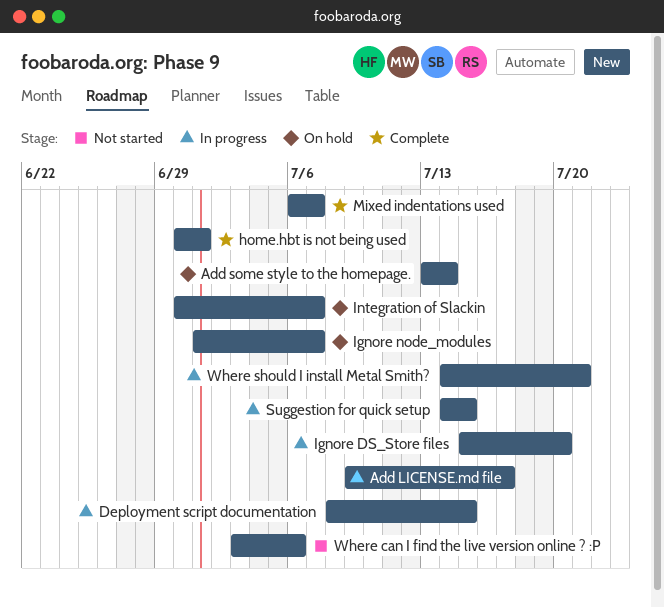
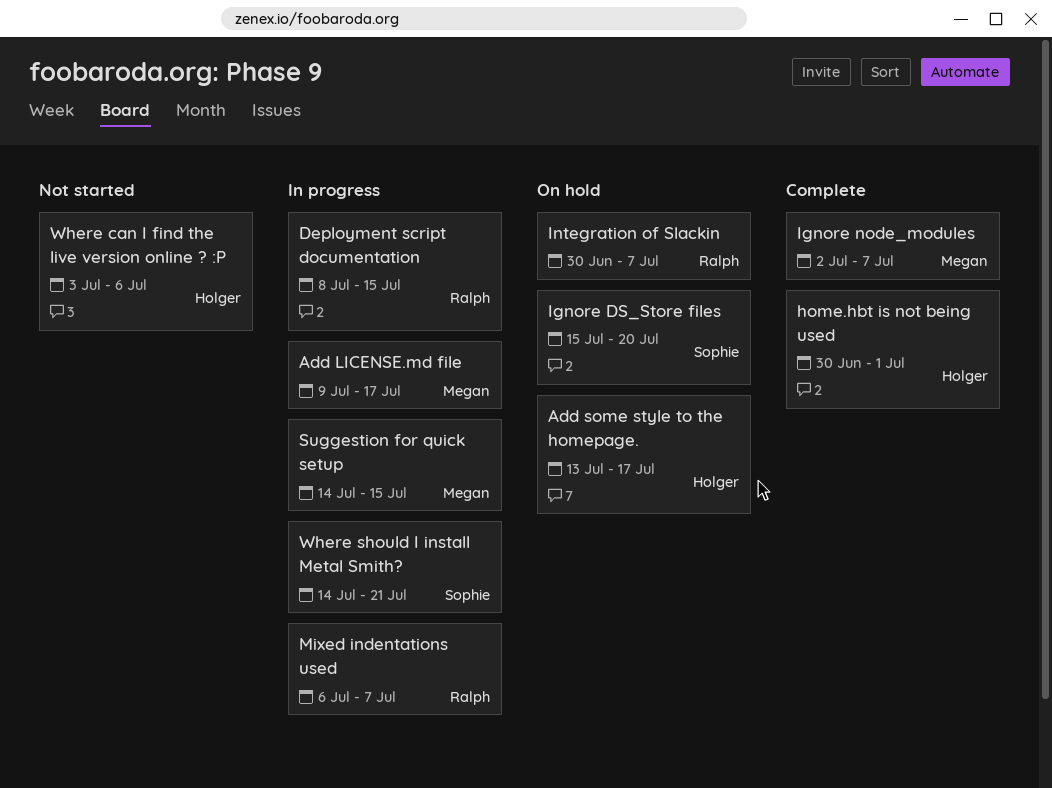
Add some style to the homepage., due: Jul 14 -> Jul 17
Ignore DS_Store files, status: In progress -> On hold
Ignore node_modules, status: On hold -> Complete
Ignore node_modules, start: Jul 1 -> Jul 2
Mixed indentations used, status: Complete -> In progress

